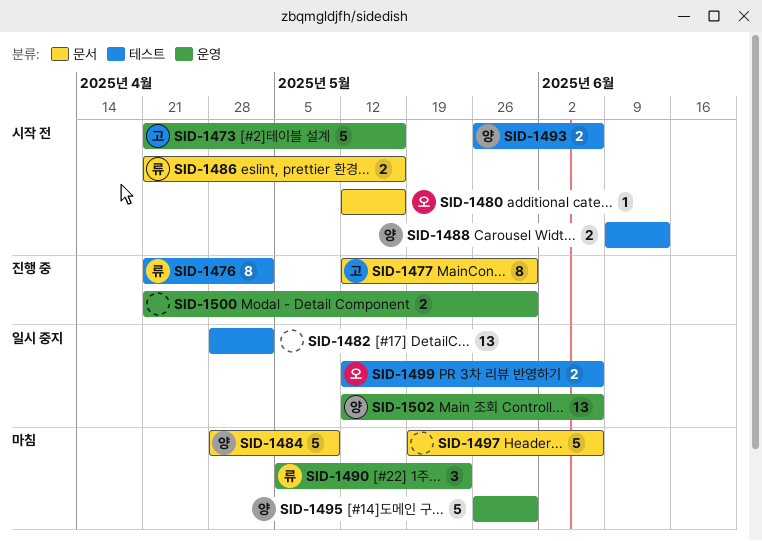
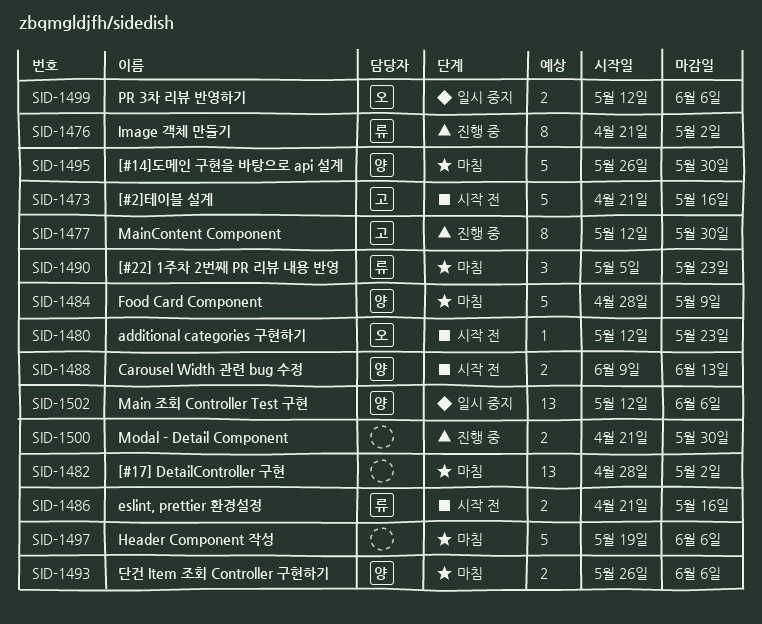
SID-1480, due: May 16 -> May 23
SID-1482, status: 일시 중지 -> 마침
SID-1493, status: 시작 전 -> 마침

